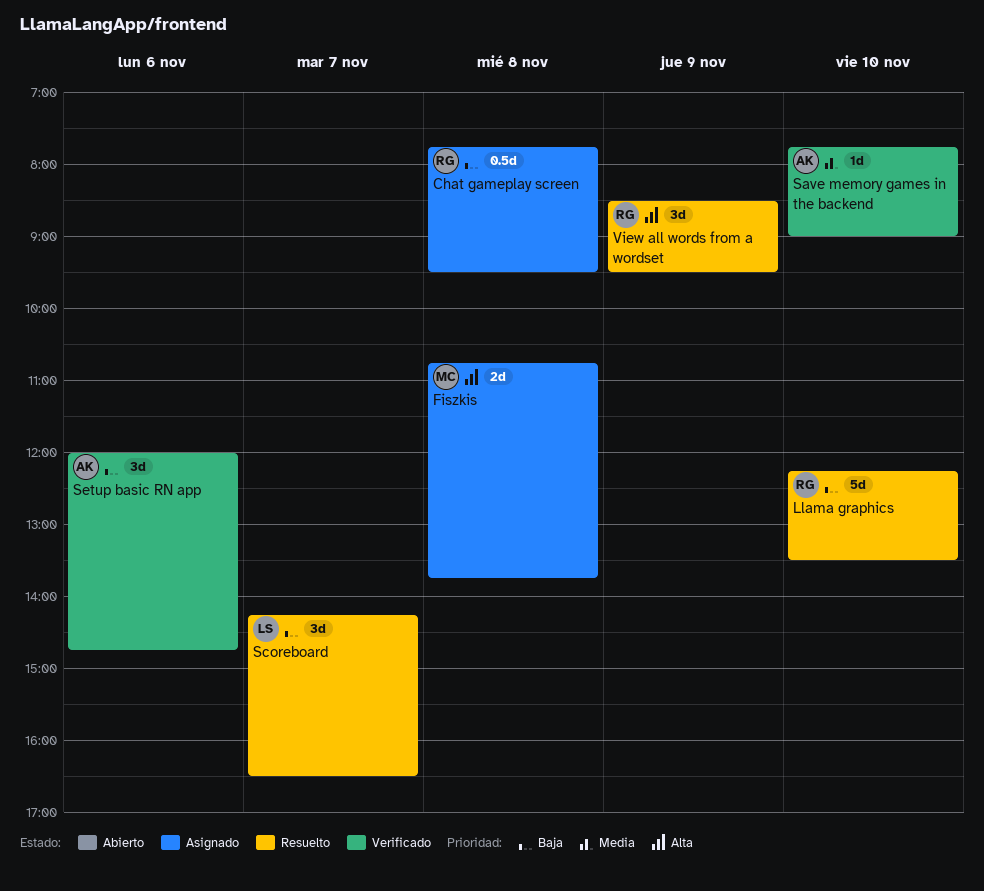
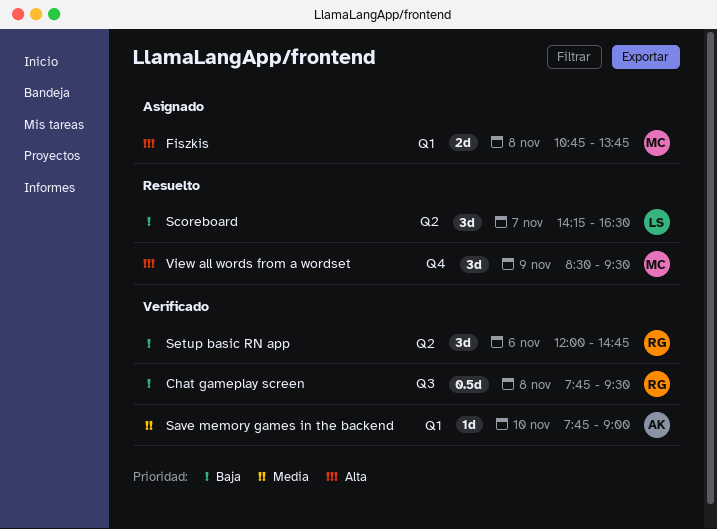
Chat gameplay screen, status: Asignado -> Verificado
Llama graphics: present -> none
Setup basic RN app, owner: AK -> RG
View all words from a wordset, owner: RG -> MC

